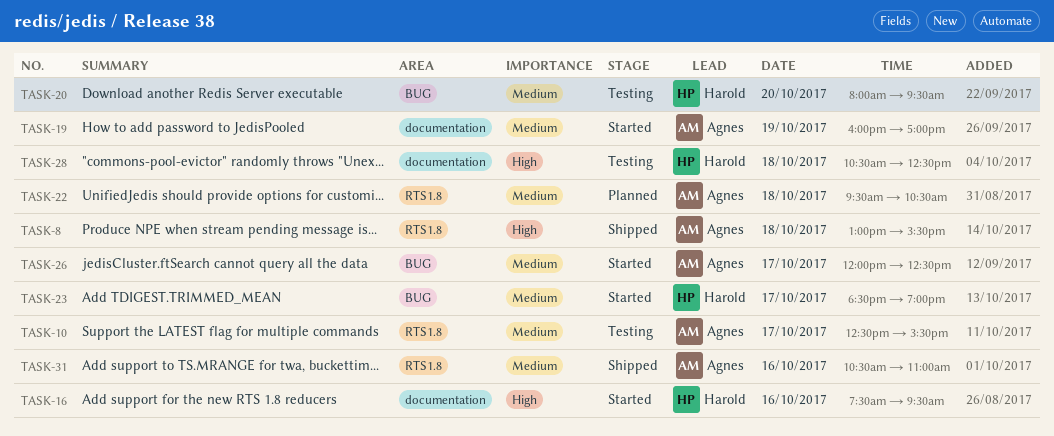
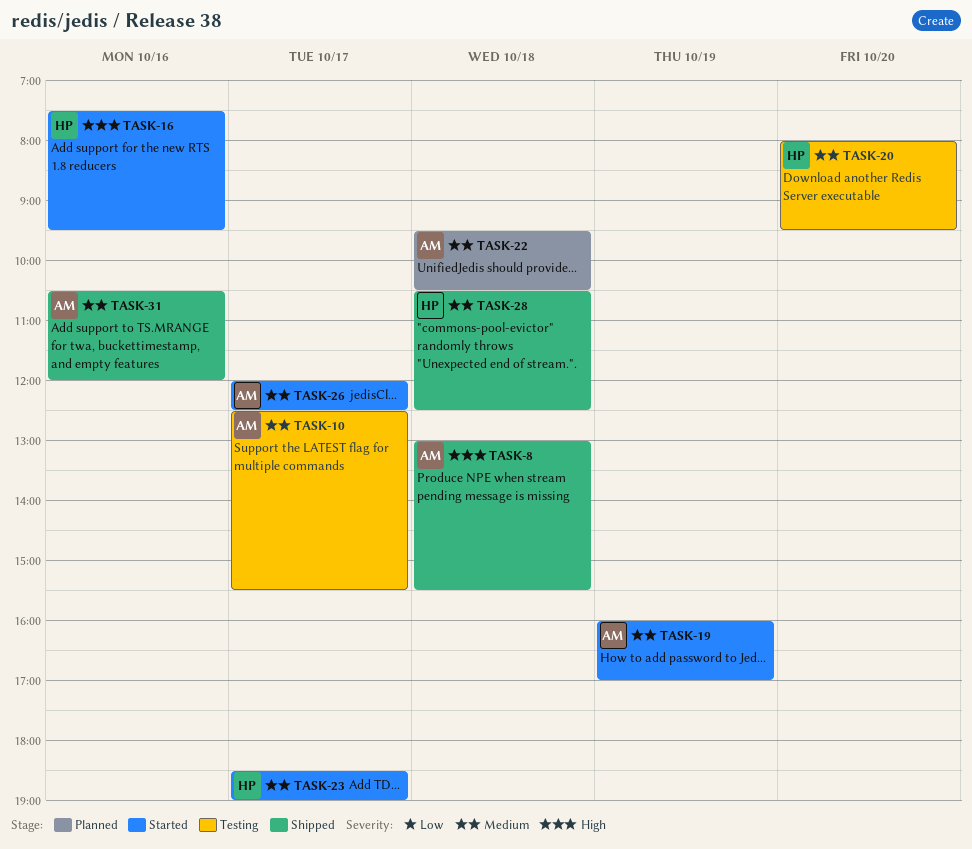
TASK-28, status: Testing -> Shipped
TASK-28, priority: High -> Medium
TASK-31, ends: 11:00 -> 12:00

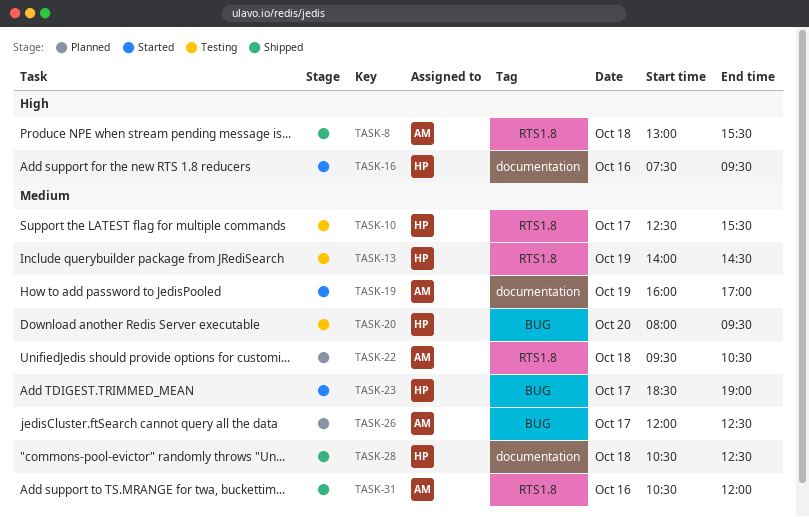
TASK-10, owner: AM -> HP
TASK-13: none -> present
TASK-26, status: Started -> Planned

